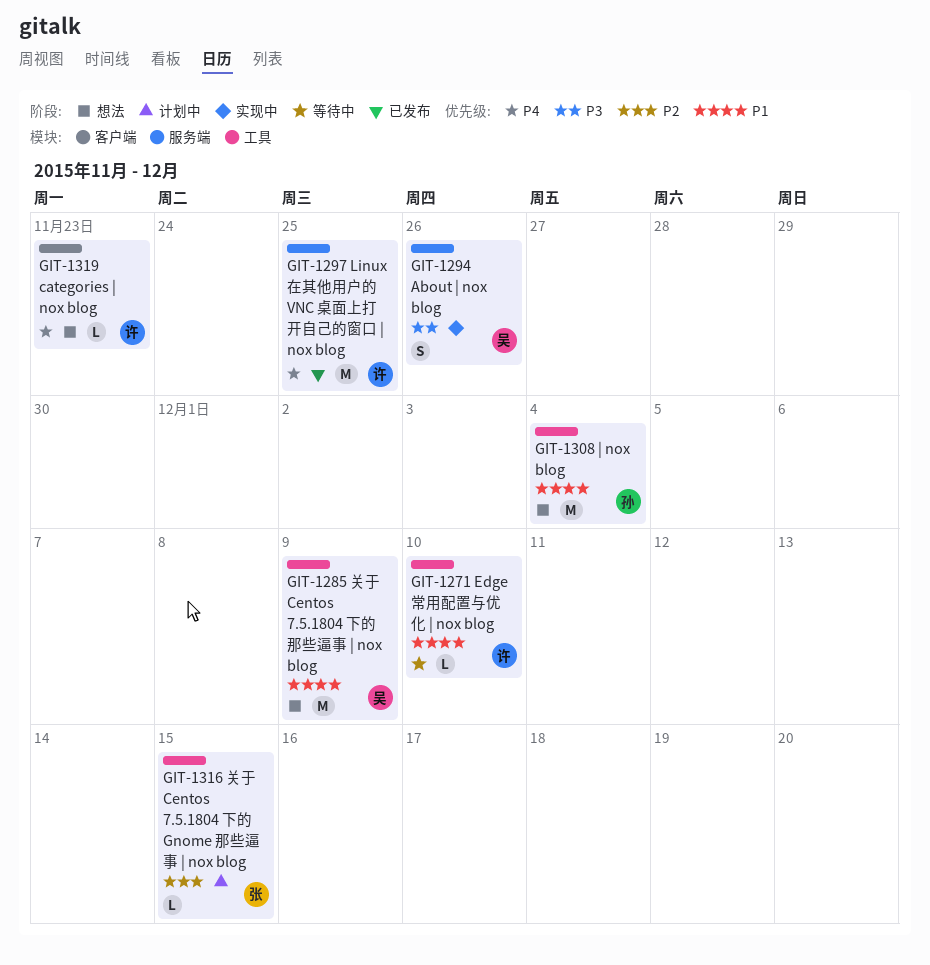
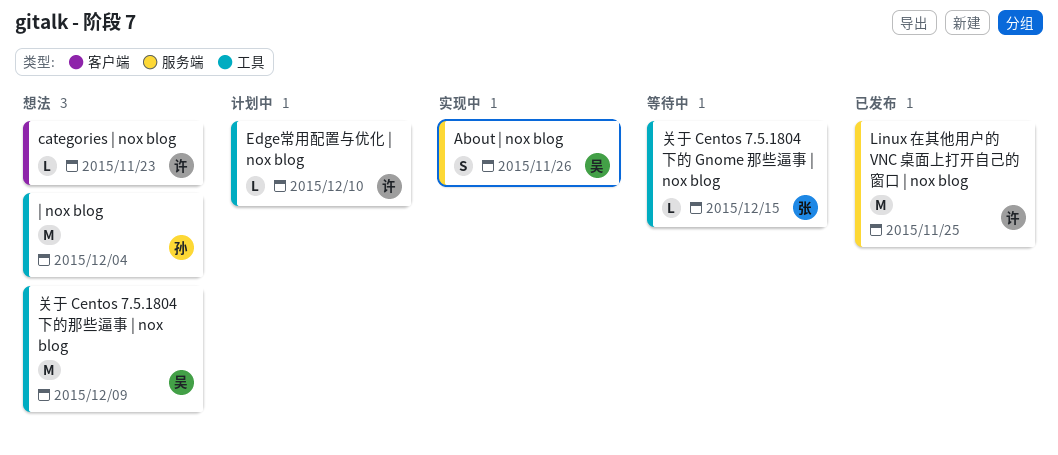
Edge常用配置与优化 | nox blog, status: 等待中 -> 计划中
关于 Centos 7.5.1804 下的 Gnome 那些逼事 | nox blog, status: 计划中 -> 等待中

